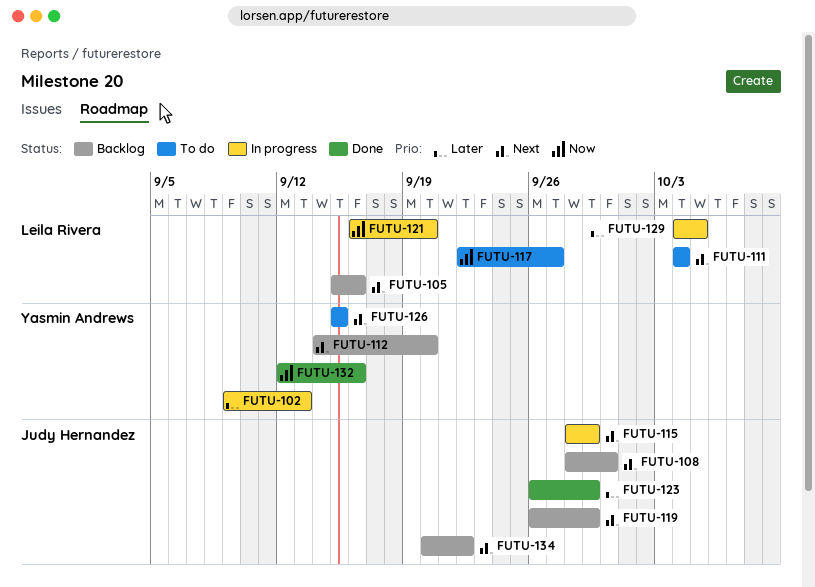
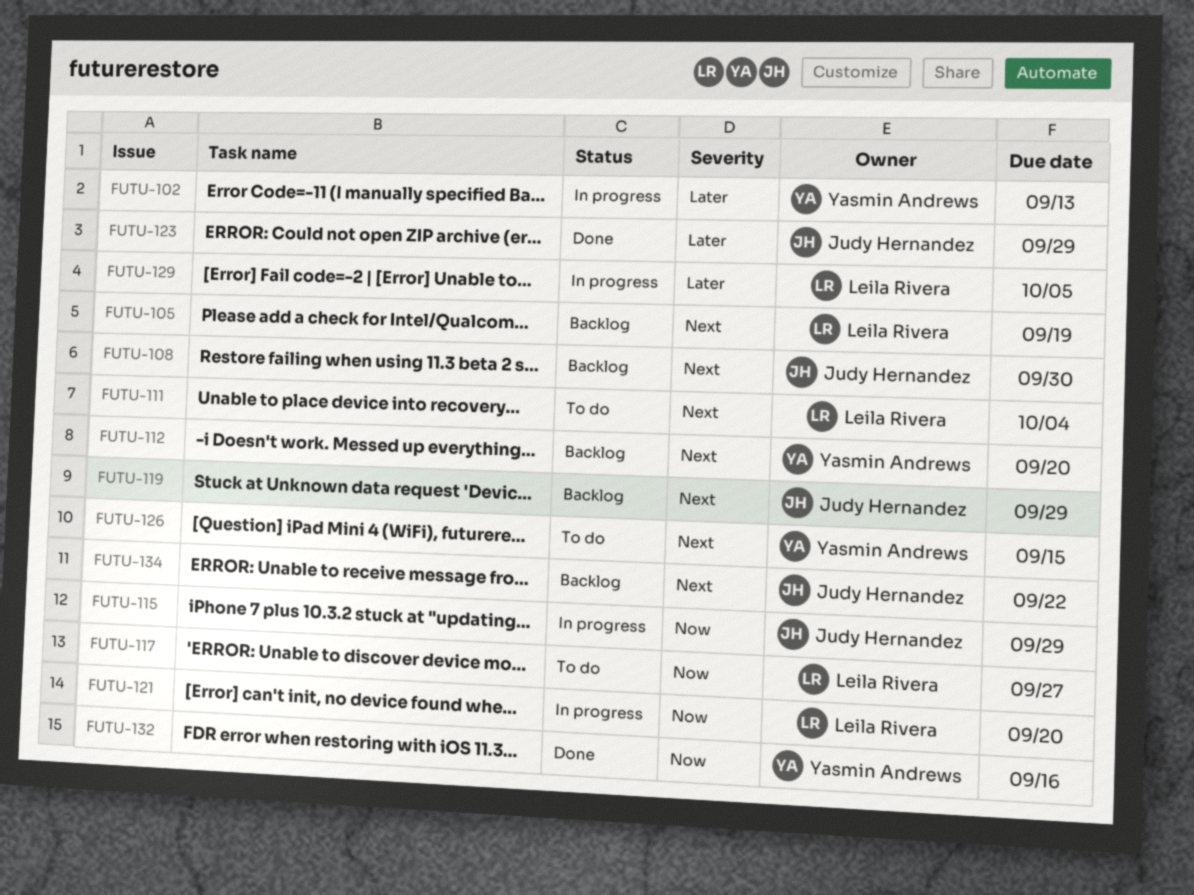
FUTU-105, due: Sep 16 -> Sep 19
FUTU-115, priority: Next -> Now

